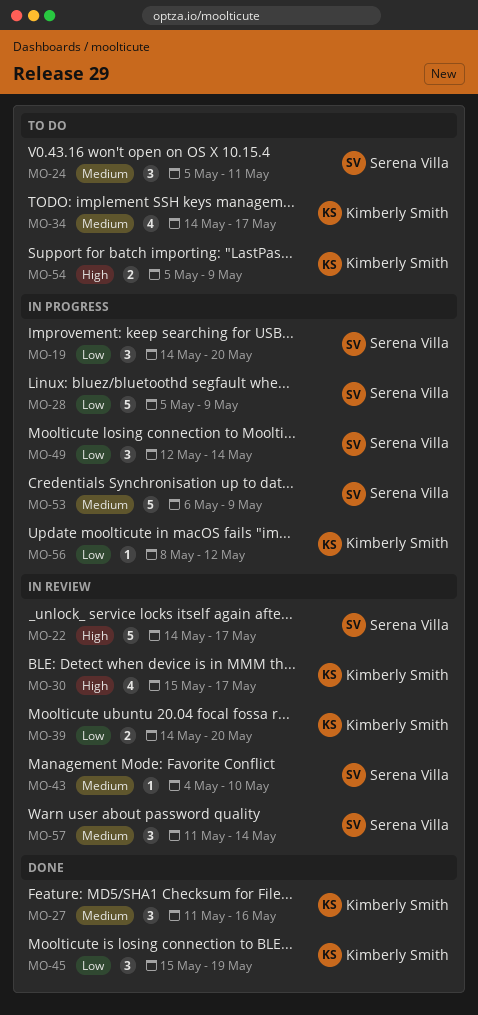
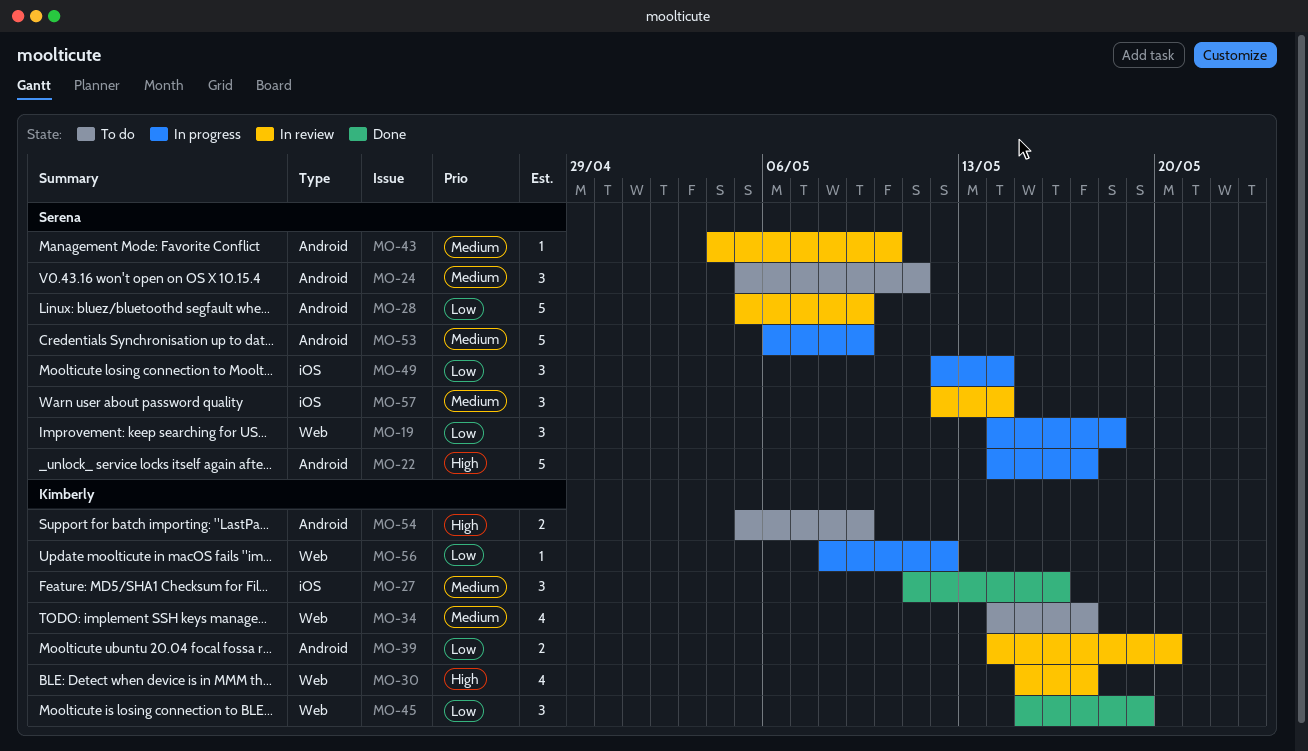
MO-19, due: May 20 -> May 18
MO-22, status: In review -> In progress
MO-28, status: In progress -> In review
MO-57, start: May 11 -> May 12

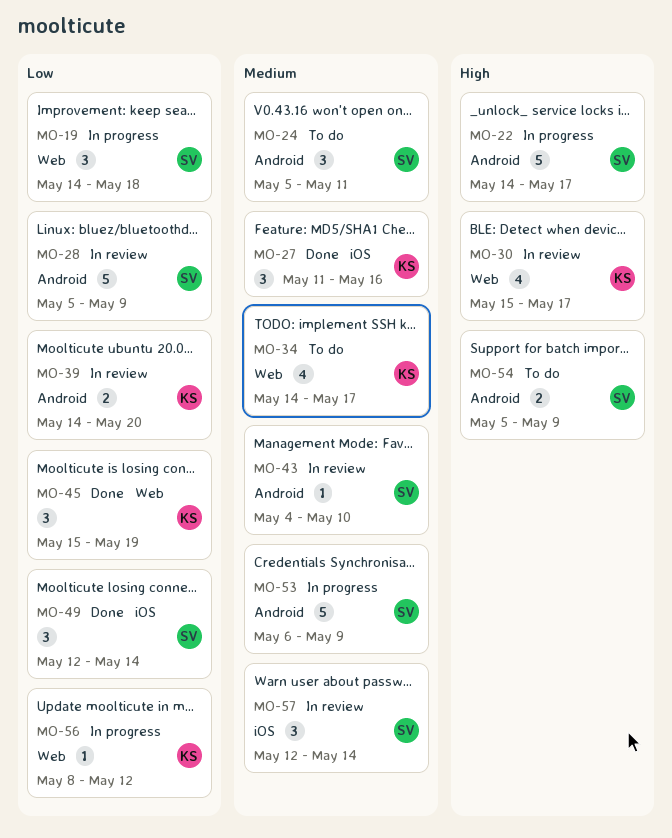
MO-49, status: In progress -> Done
MO-54, owner: Kimberly -> Serena

